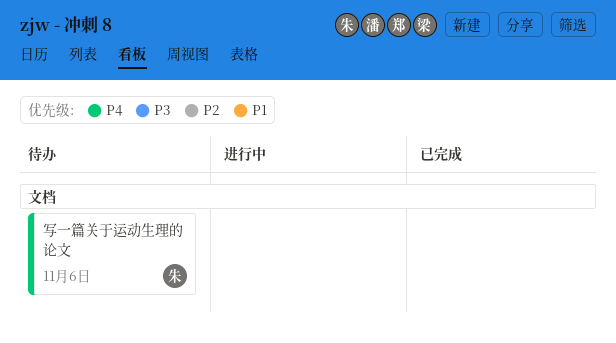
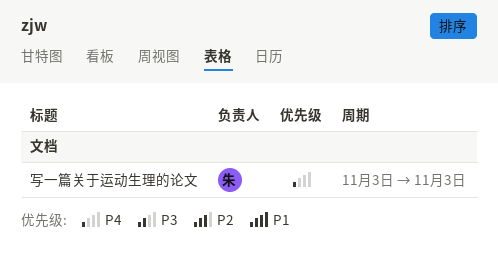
写一篇关于运动生理的论文, due: Nov 6 -> Nov 3

